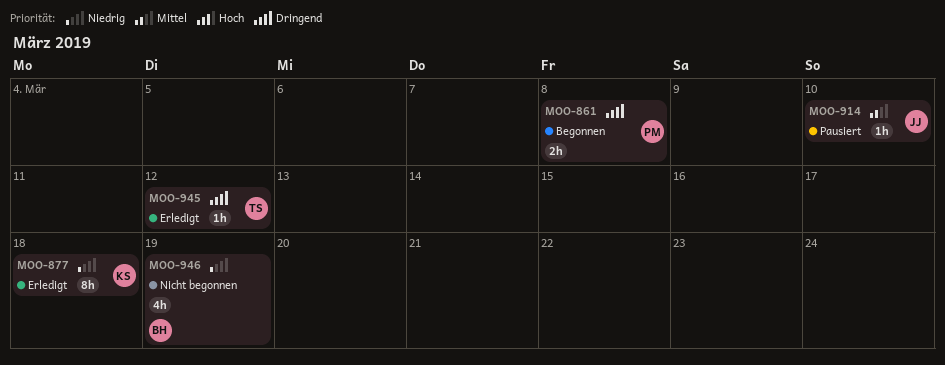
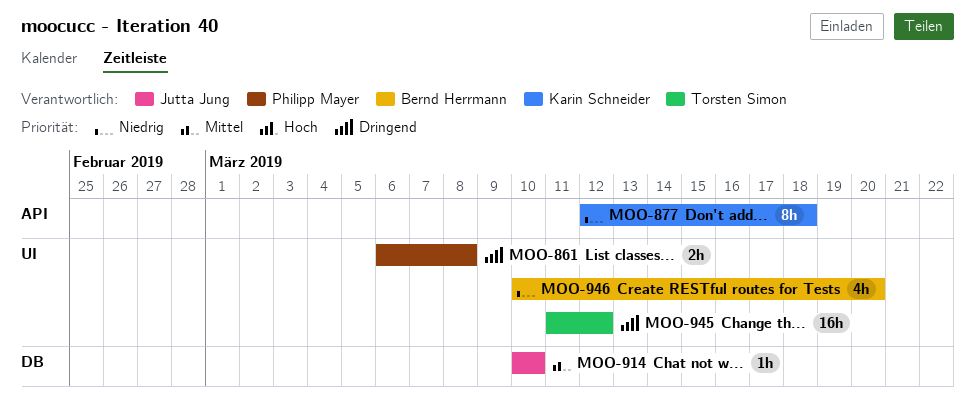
MOO-945, estimate: 1h -> 16h
MOO-946, due: Mar 19 -> Mar 20

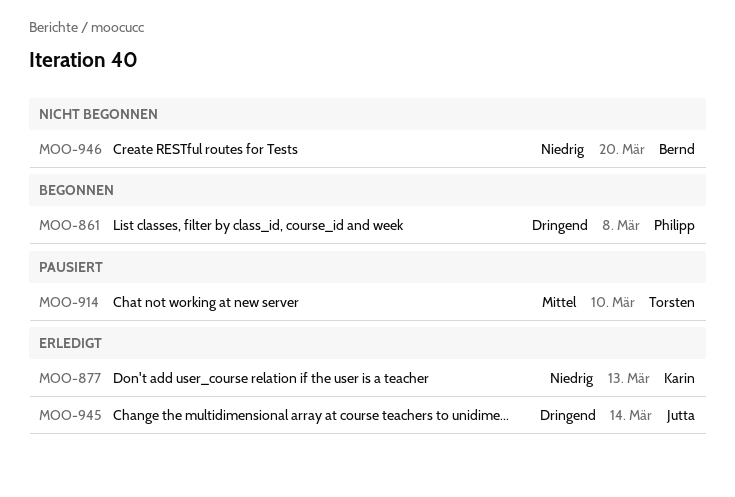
MOO-877, due: Mar 18 -> Mar 13
MOO-914, owner: Jutta Jung -> Torsten Simon
MOO-945, owner: Torsten Simon -> Jutta Jung
MOO-945, due: Mar 12 -> Mar 14

